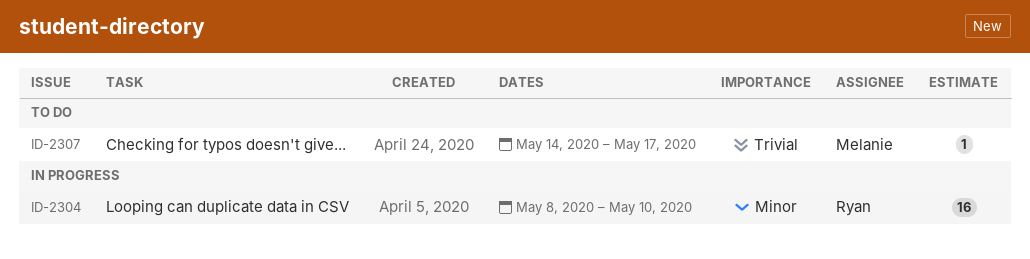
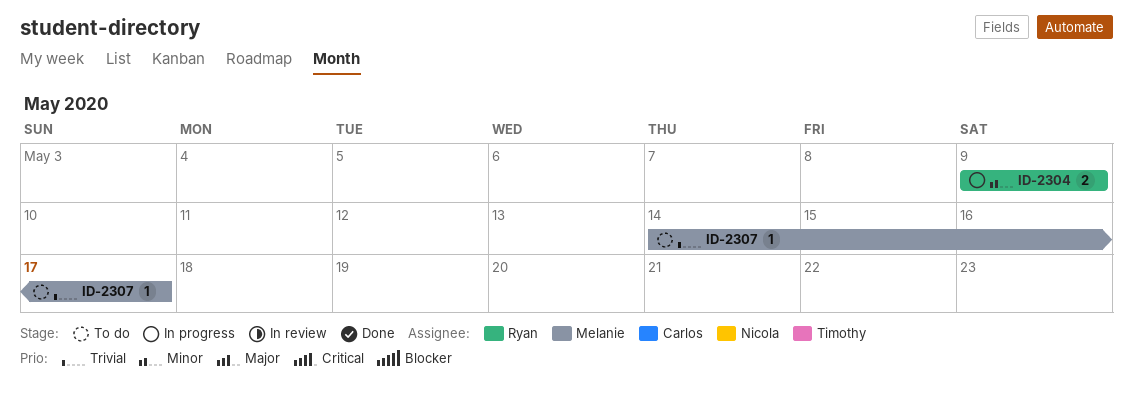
ID-2304, estimate: 16 -> 2
ID-2304, start: May 8 -> May 9
ID-2304, due: May 10 -> May 9

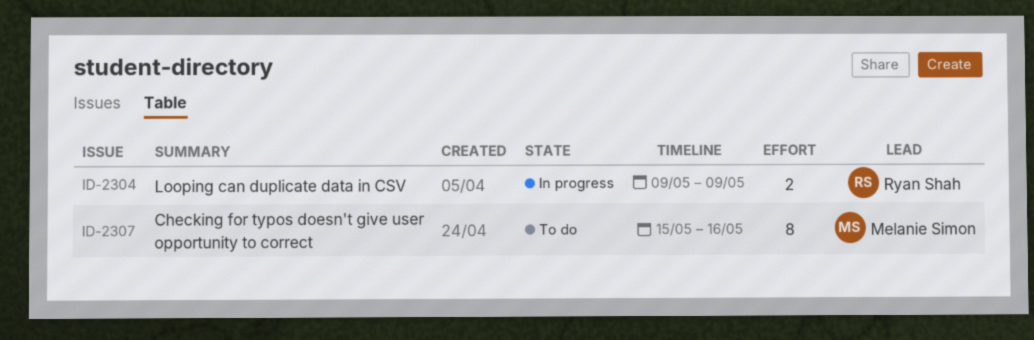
ID-2307, estimate: 1 -> 8
ID-2307, start: May 14 -> May 15
ID-2307, due: May 17 -> May 16

